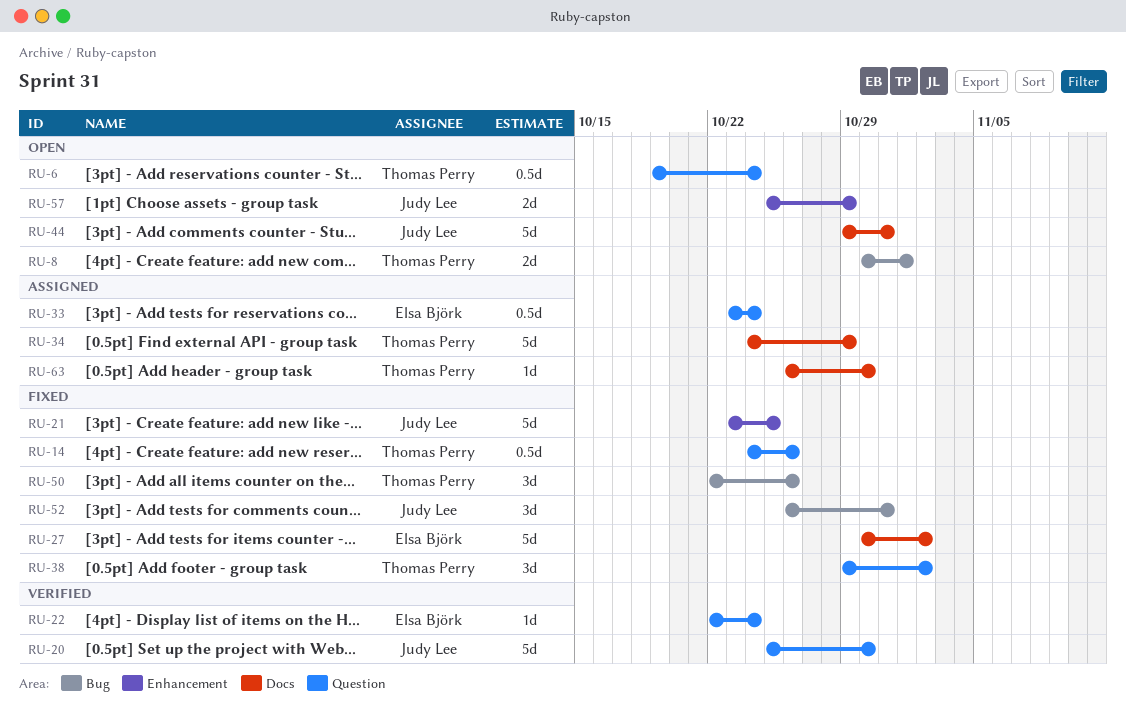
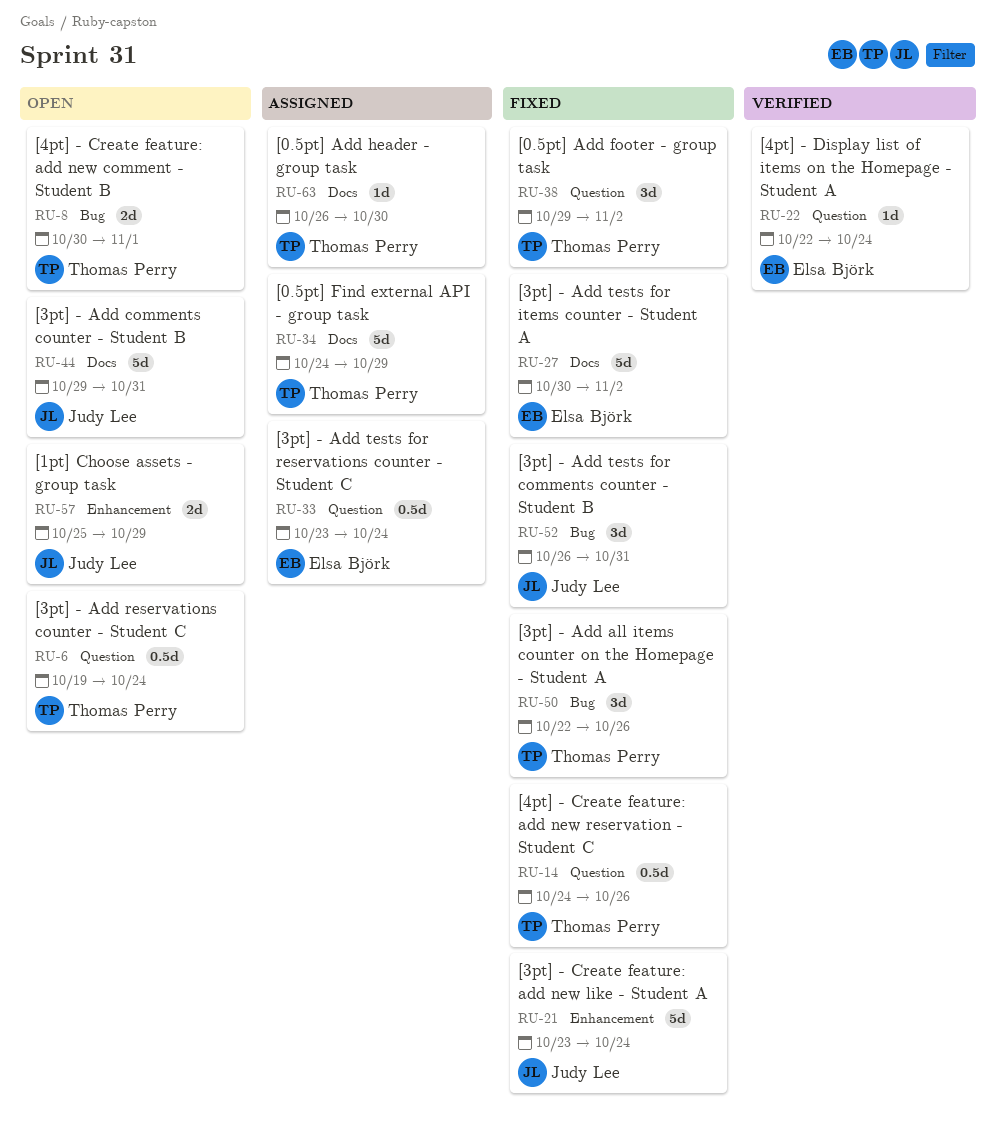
RU-20: present -> none
RU-21, due: Oct 25 -> Oct 24

